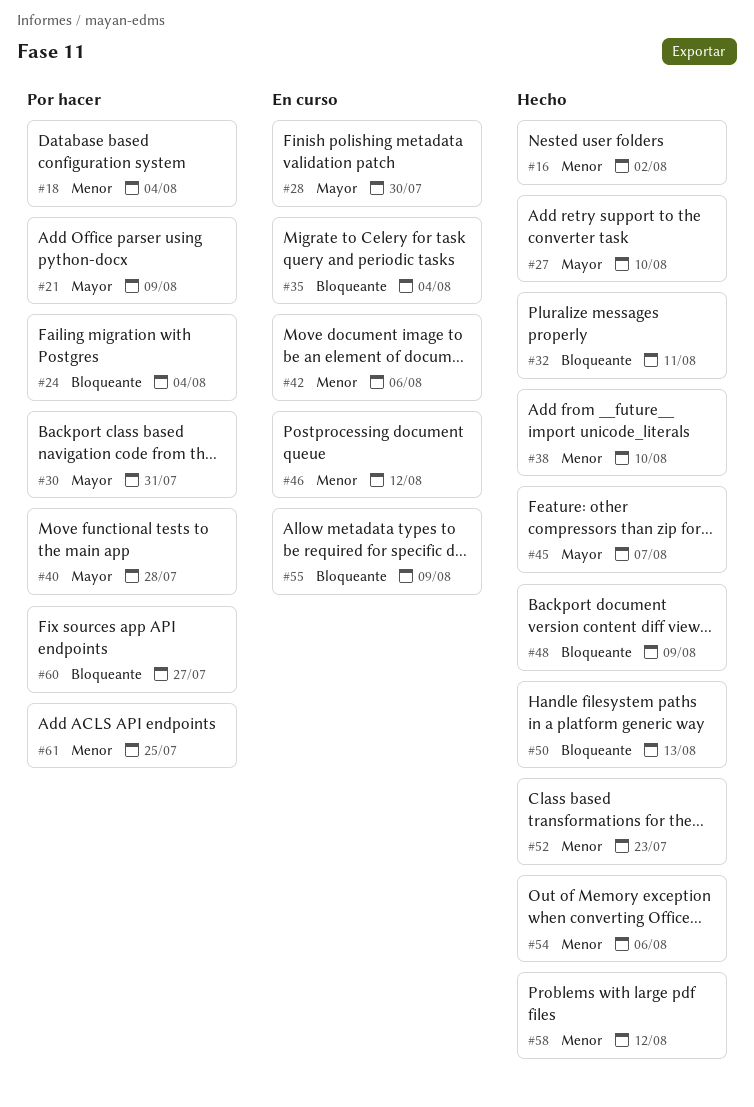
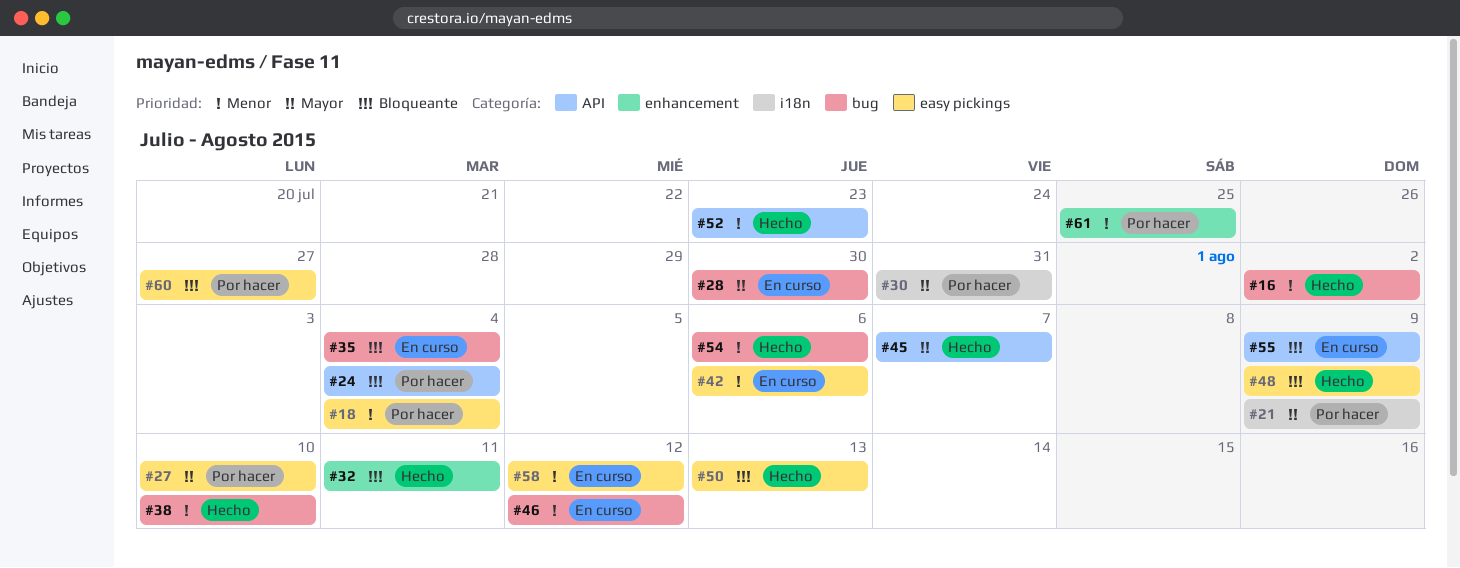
#27, status: Hecho -> Por hacer
#40: present -> none
#58, status: Hecho -> En curso

